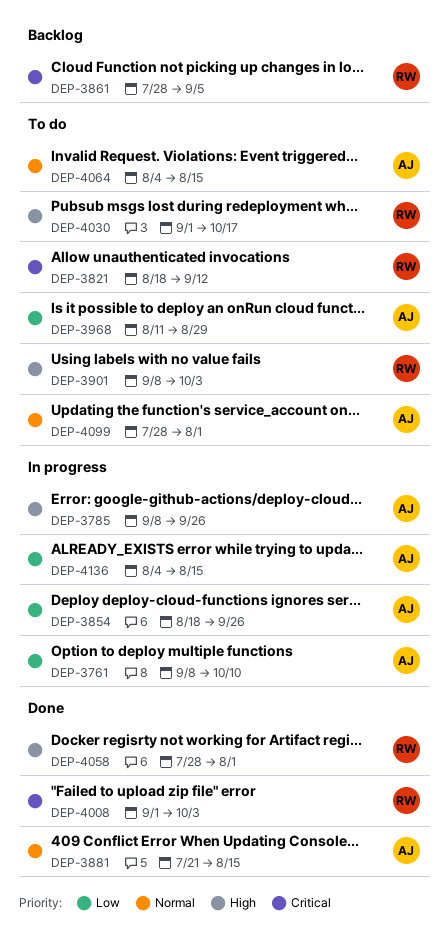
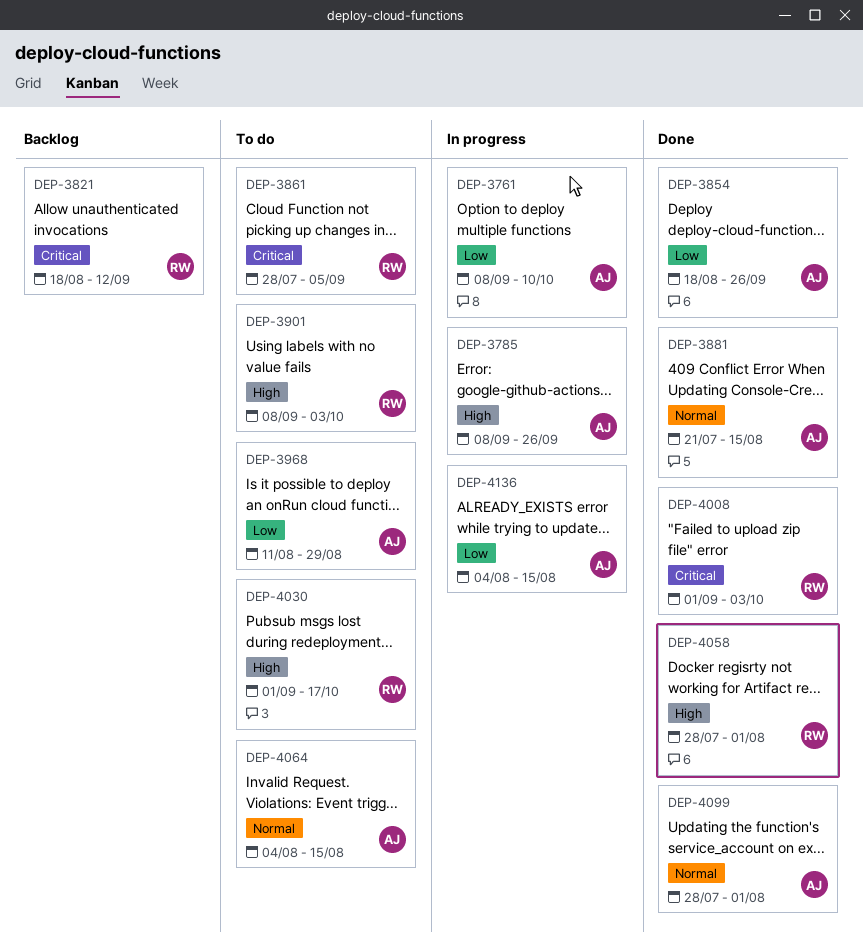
DEP-3821, status: To do -> Backlog
DEP-3854, status: In progress -> Done
DEP-3861, status: Backlog -> To do
DEP-4099, status: To do -> Done

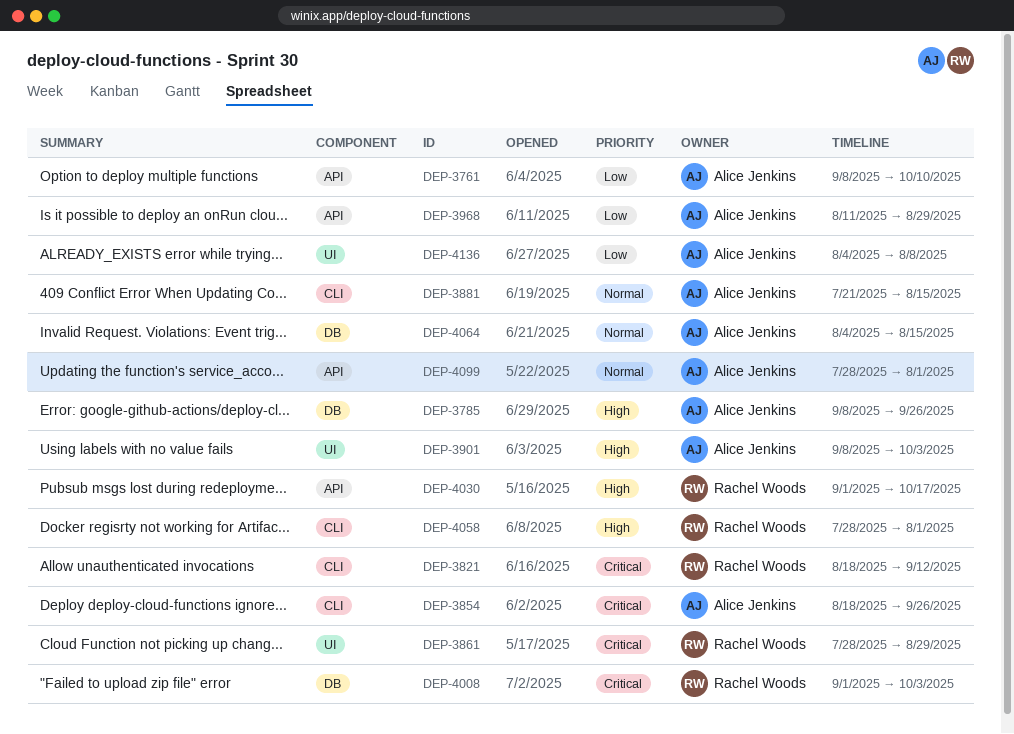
DEP-3854, priority: Low -> Critical
DEP-3861, due: Sep 5 -> Aug 29
DEP-3901, owner: Rachel Woods -> Alice Jenkins
DEP-4136, due: Aug 15 -> Aug 8

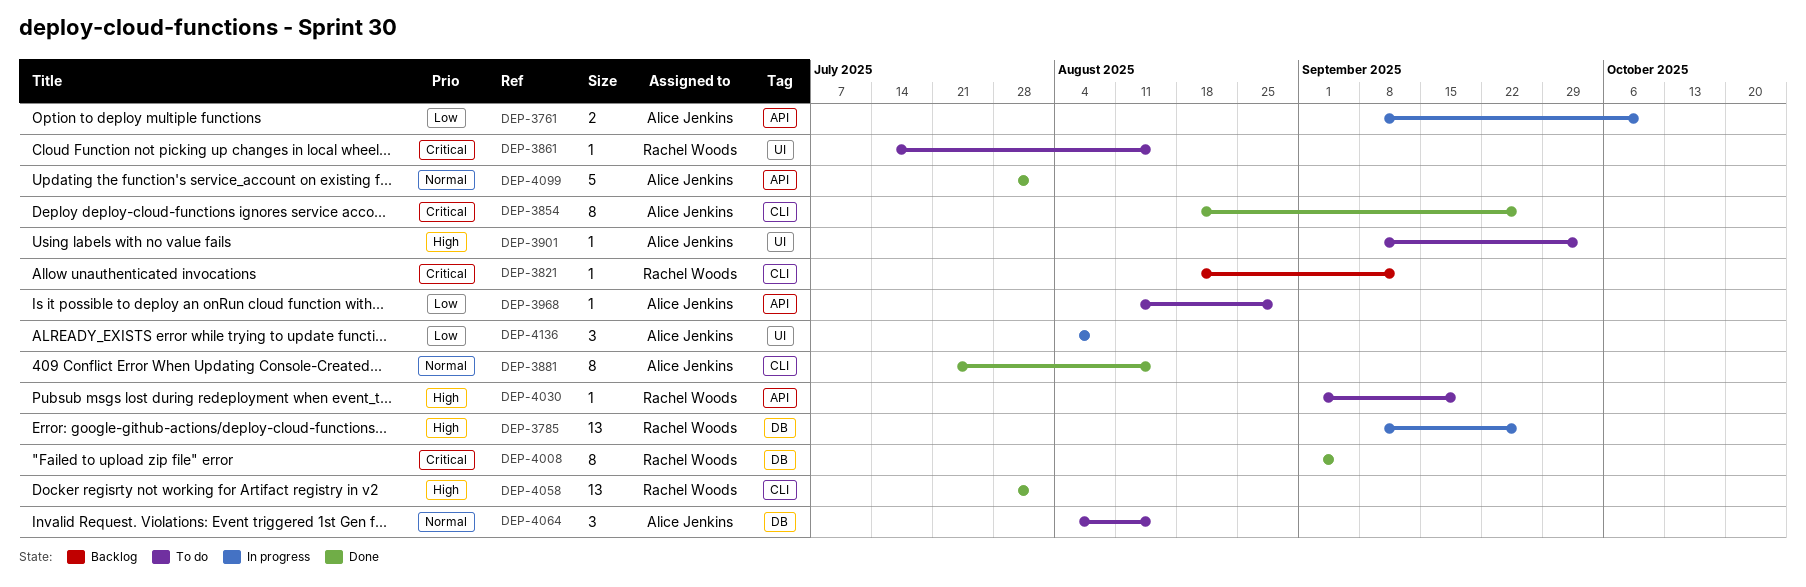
DEP-3785, owner: Alice Jenkins -> Rachel Woods
DEP-3861, start: Jul 28 -> Jul 14
DEP-3861, due: Aug 29 -> Aug 15
DEP-4008, due: Oct 3 -> Sep 5
DEP-4030, due: Oct 17 -> Sep 19

